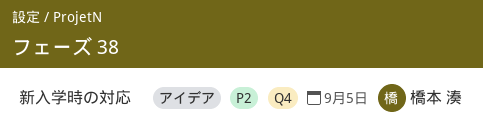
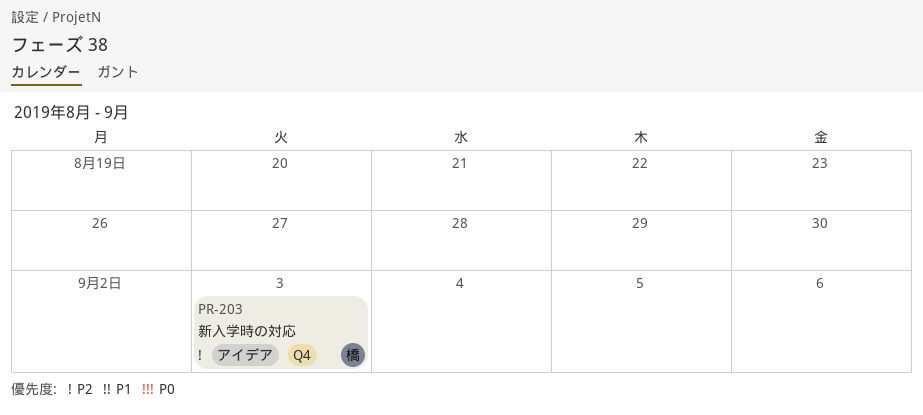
新入学時の対応, due: Sep 5 -> Sep 3

